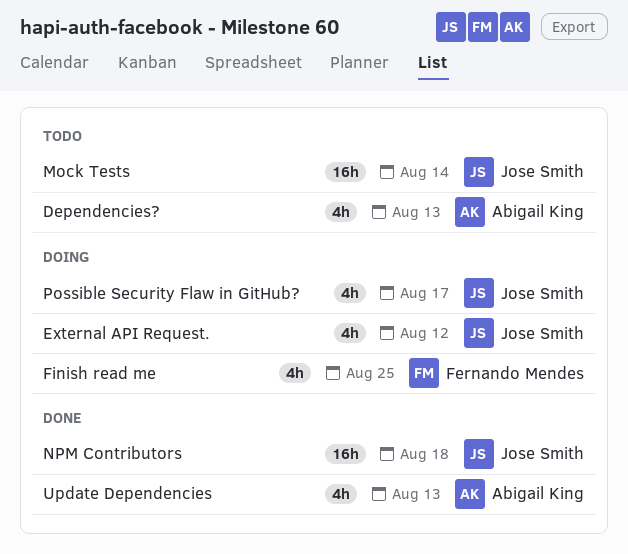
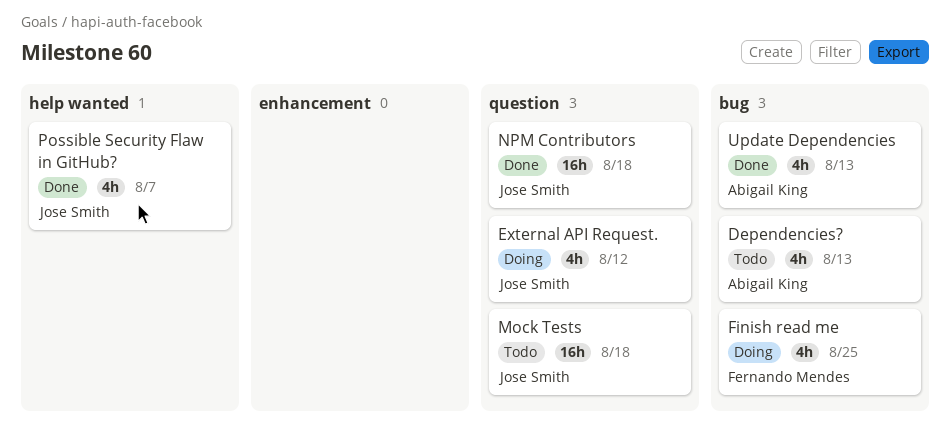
Mock Tests, due: Aug 14 -> Aug 18
Possible Security Flaw in GitHub?, status: Doing -> Done
Possible Security Flaw in GitHub?, due: Aug 17 -> Aug 7

